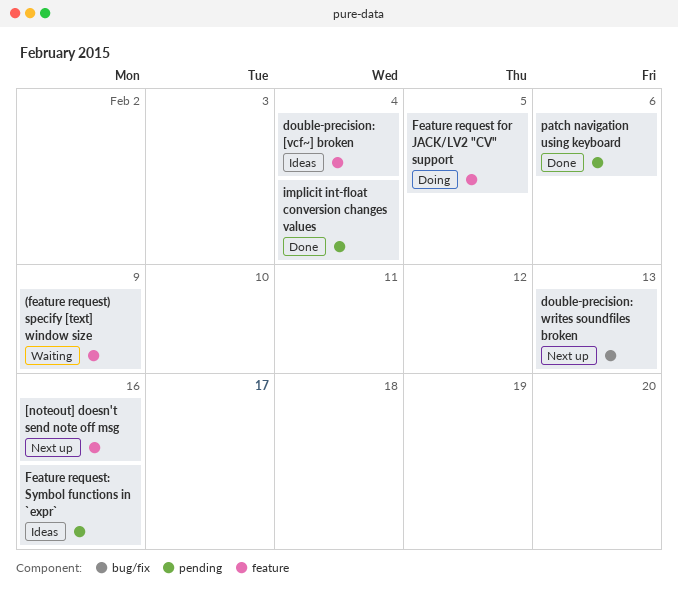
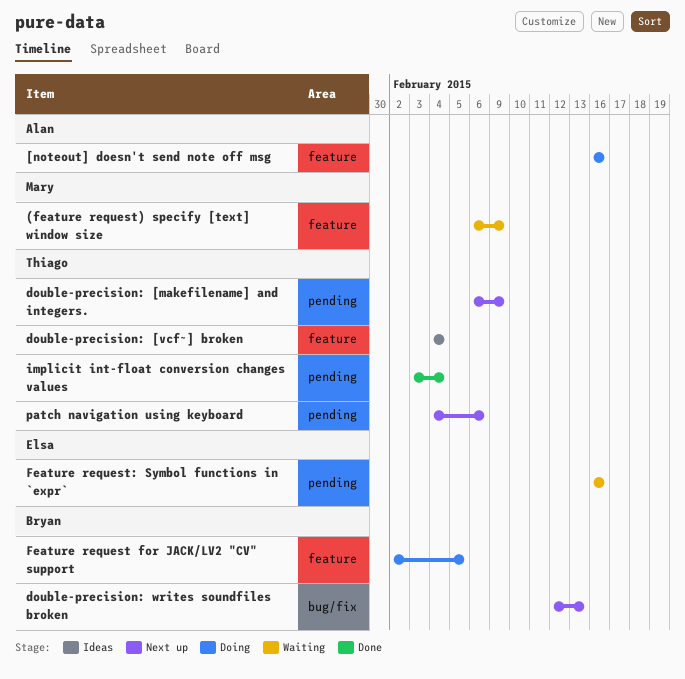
[noteout] doesn't send note off msg, status: Next up -> Doing
double-precision: [makefilename] and integers.: none -> present
Feature request: Symbol functions in `expr`, status: Ideas -> Waiting
patch navigation using keyboard, status: Done -> Next up

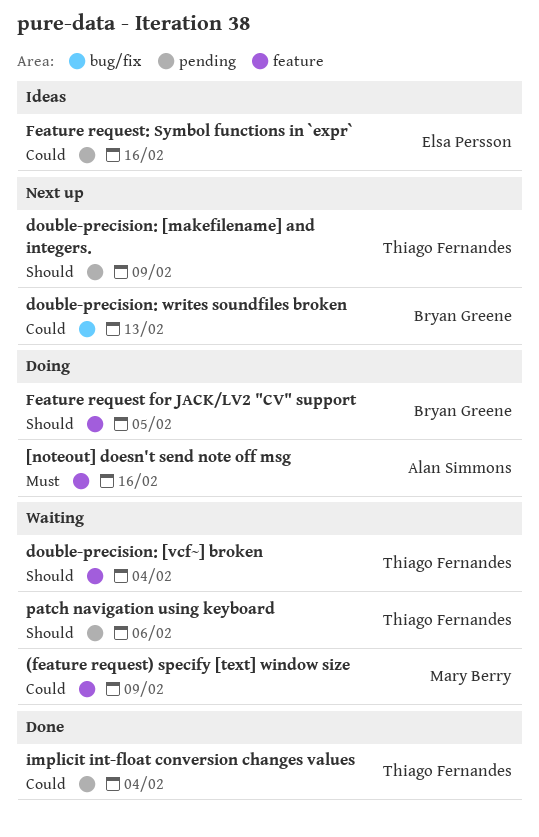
double-precision: [vcf~] broken, status: Ideas -> Waiting
Feature request: Symbol functions in `expr`, status: Waiting -> Ideas
patch navigation using keyboard, status: Next up -> Waiting

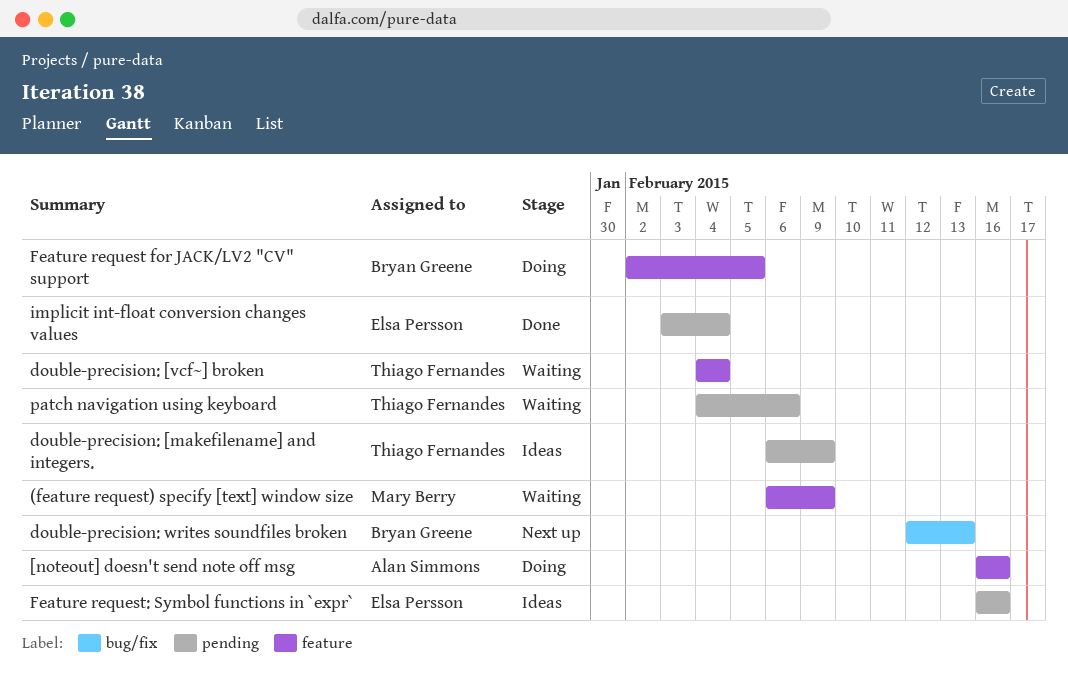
double-precision: [makefilename] and integers., status: Next up -> Ideas
implicit int-float conversion changes values, owner: Thiago Fernandes -> Elsa Persson

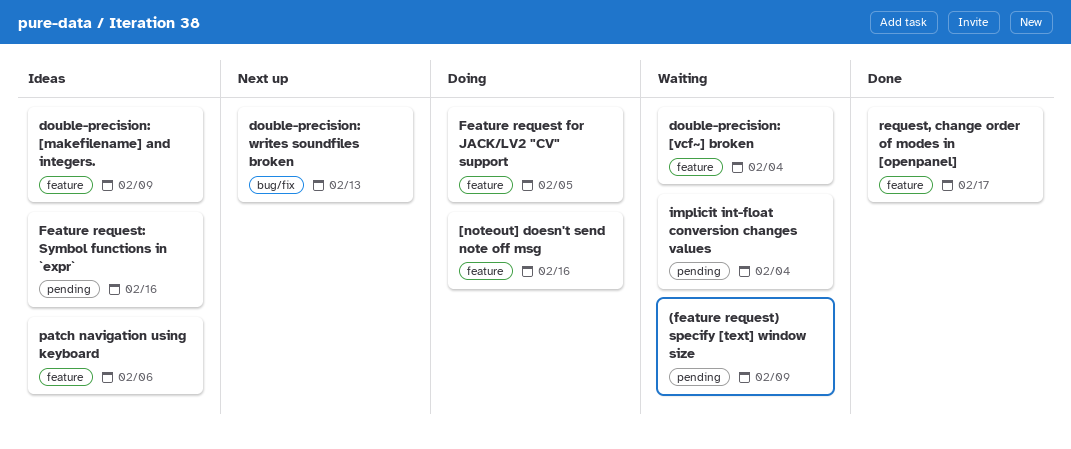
(feature request) specify [text] window size, label: feature -> pending
double-precision: [makefilename] and integers., label: pending -> feature
implicit int-float conversion changes values, status: Done -> Waiting
patch navigation using keyboard, status: Waiting -> Ideas
patch navigation using keyboard, label: pending -> feature
request, change order of modes in [openpanel]: none -> present

